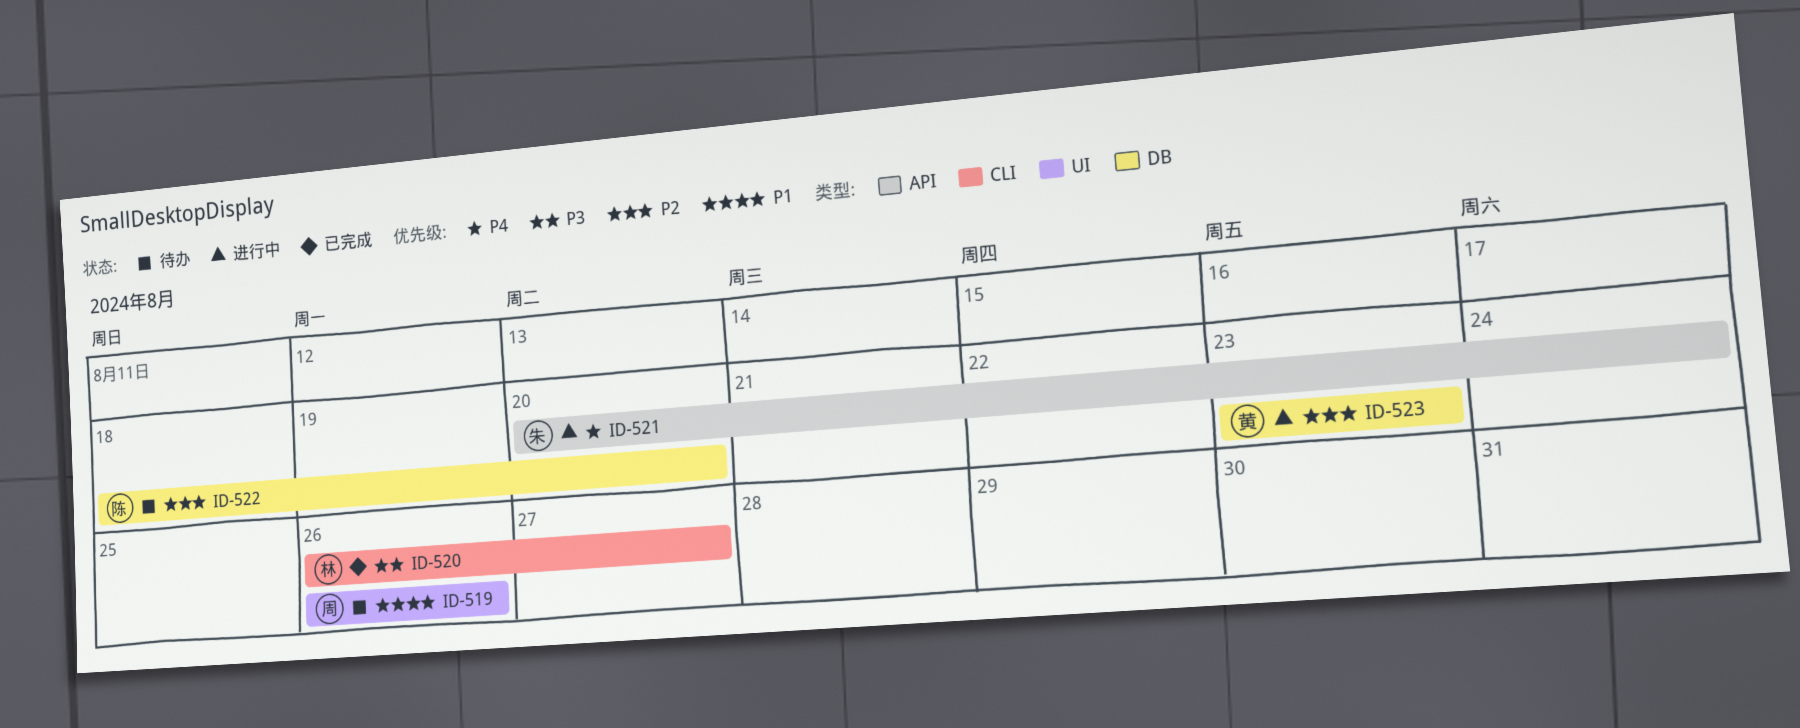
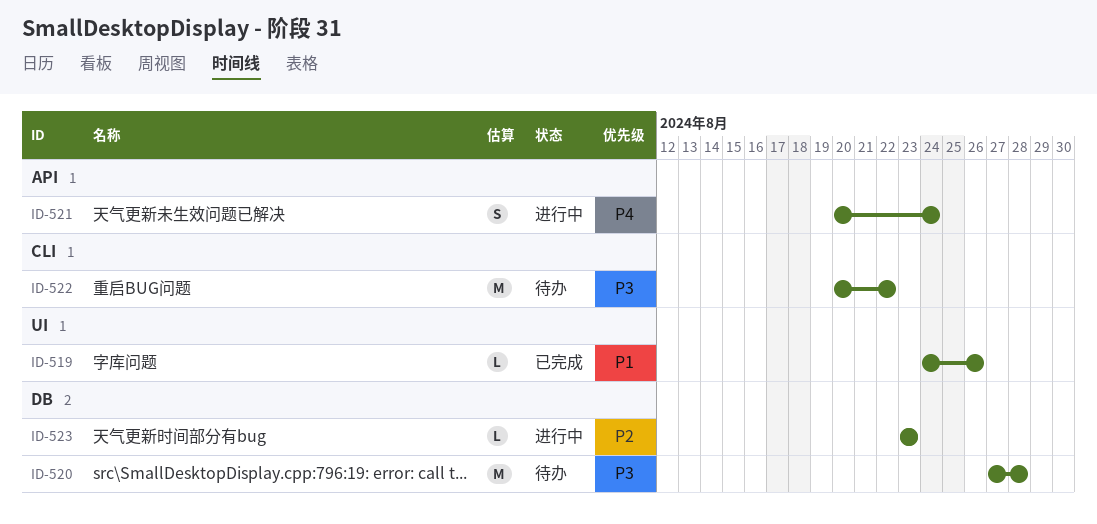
ID-519, status: 待办 -> 已完成
ID-519, start: Aug 26 -> Aug 24
ID-520, status: 已完成 -> 待办
ID-520, label: CLI -> DB
ID-520, start: Aug 26 -> Aug 27
ID-520, due: Aug 27 -> Aug 28
ID-522, priority: P2 -> P3
ID-522, label: DB -> CLI
ID-522, start: Aug 18 -> Aug 20
ID-522, due: Aug 20 -> Aug 22

